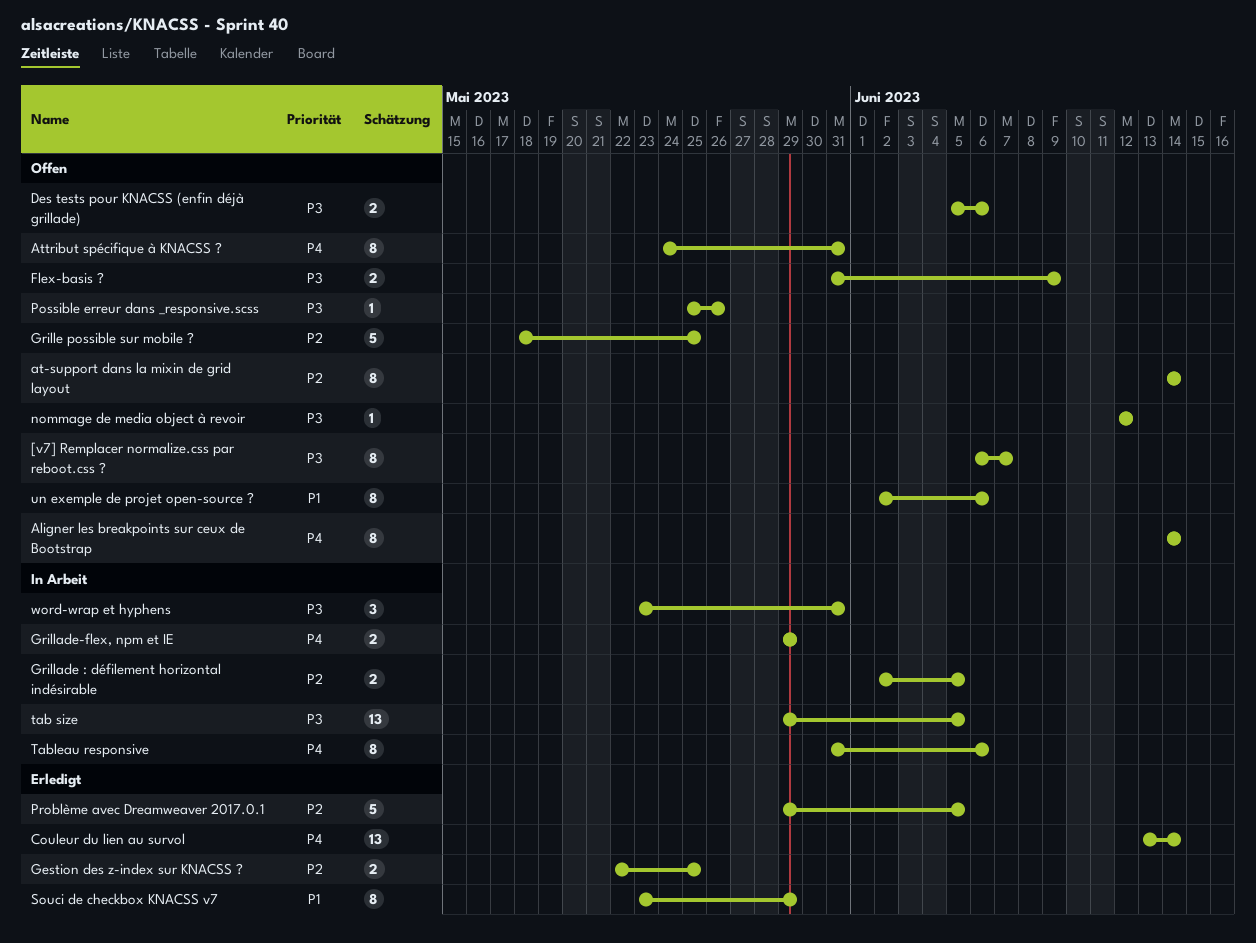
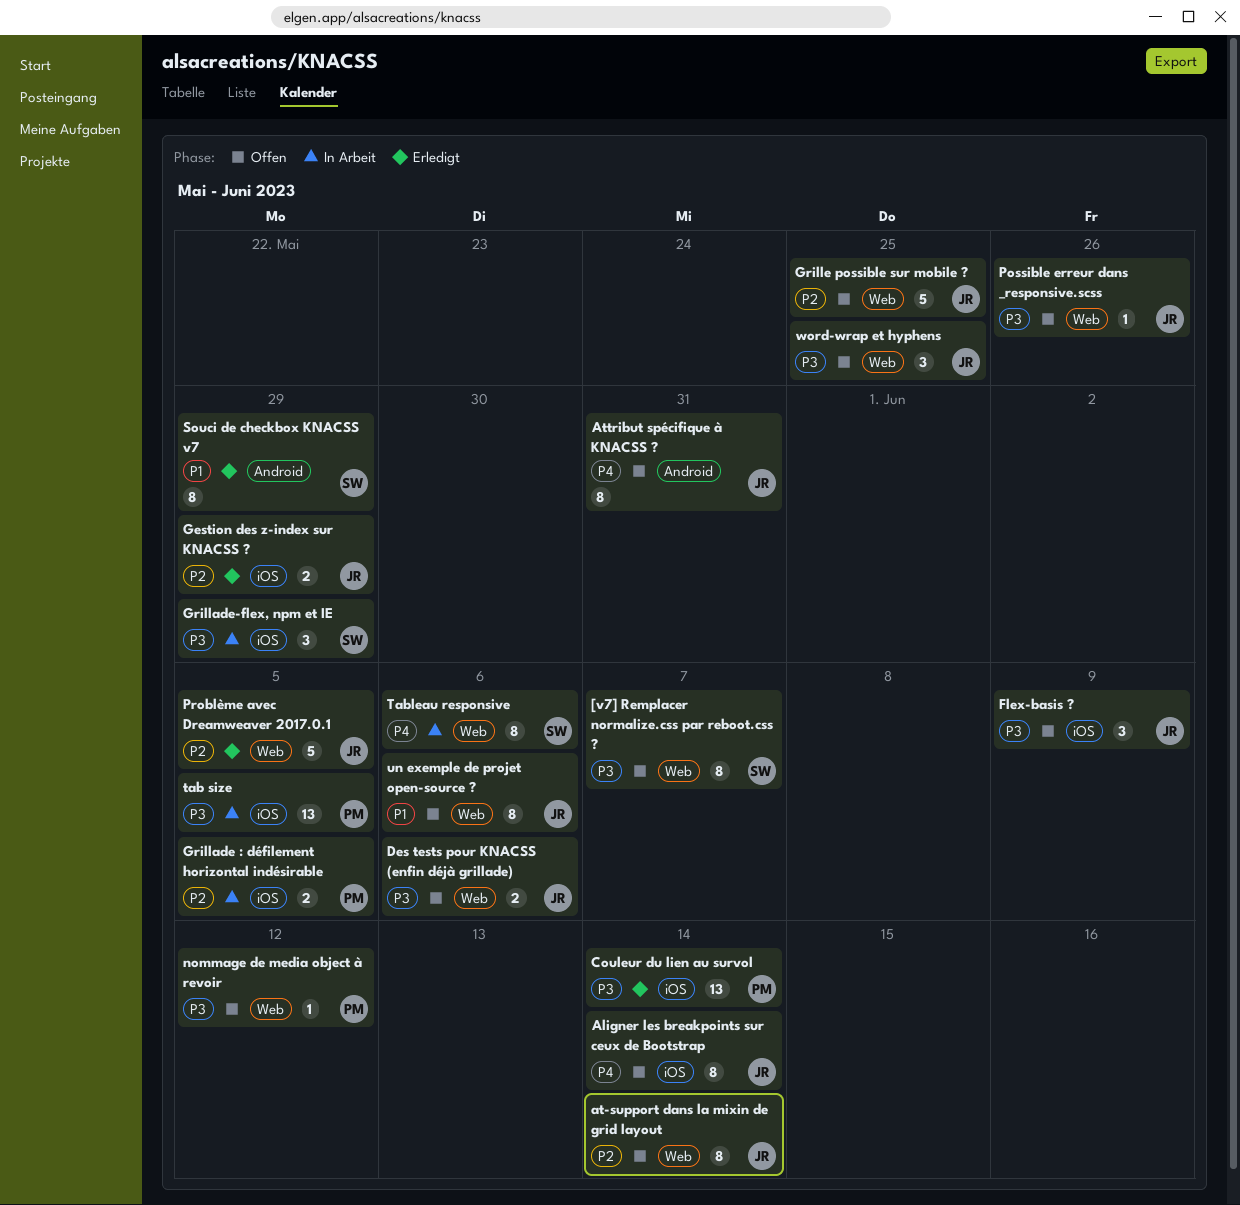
Couleur du lien au survol, priority: P4 -> P3
Flex-basis ?, estimate: 2 -> 3
Gestion des z-index sur KNACSS ?, due: May 25 -> May 29
Grillade-flex, npm et IE, priority: P4 -> P3
Grillade-flex, npm et IE, estimate: 2 -> 3
word-wrap et hyphens, status: In Arbeit -> Offen
word-wrap et hyphens, due: May 31 -> May 25

